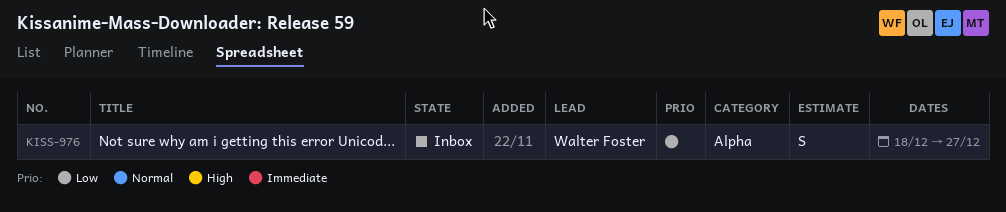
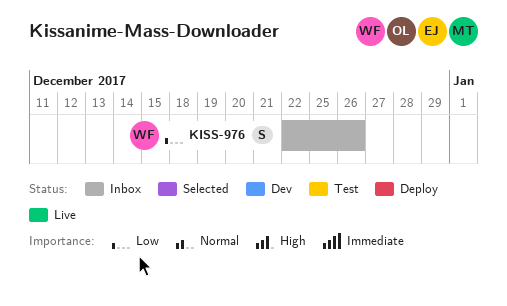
KISS-976, start: Dec 18 -> Dec 22
KISS-976, due: Dec 27 -> Dec 26

